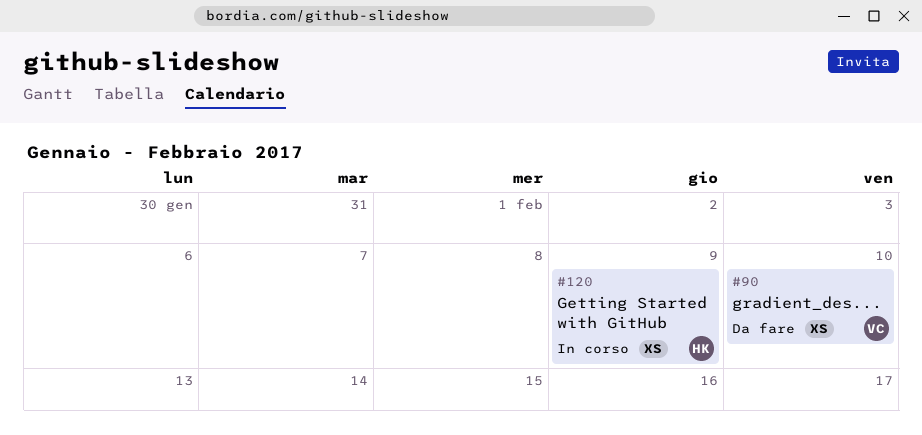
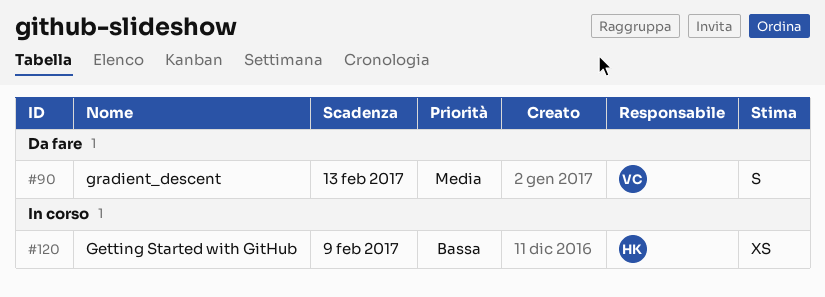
#90, estimate: XS -> S
#90, due: Feb 10 -> Feb 13

